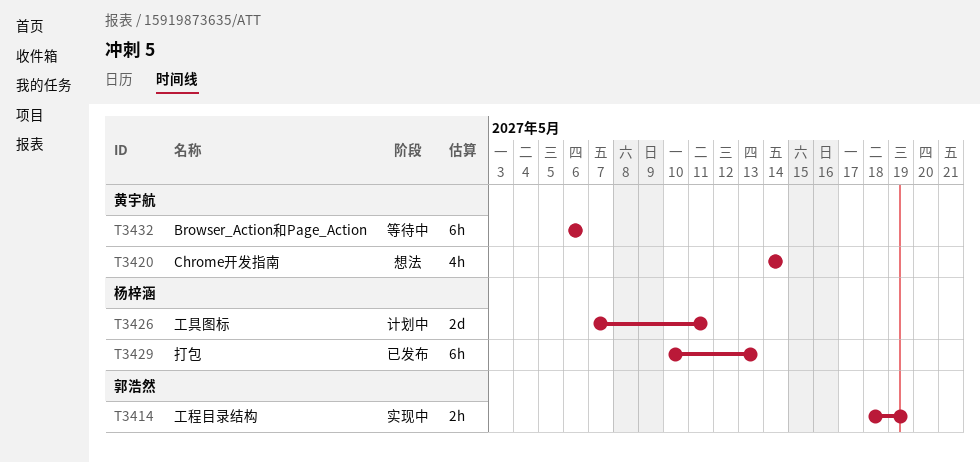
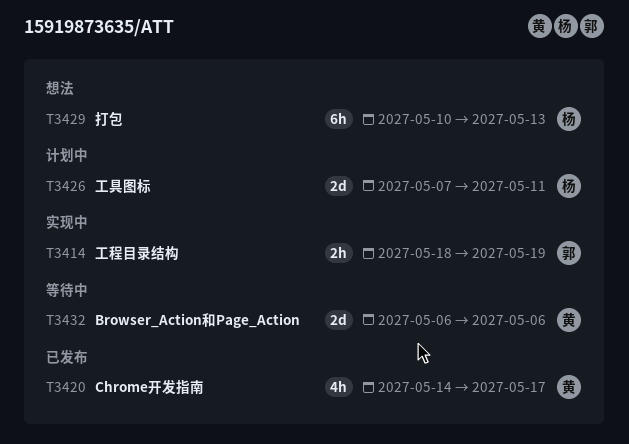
T3420, status: 想法 -> 已发布
T3420, due: May 14 -> May 17
T3429, status: 已发布 -> 想法
T3432, estimate: 6h -> 2d

